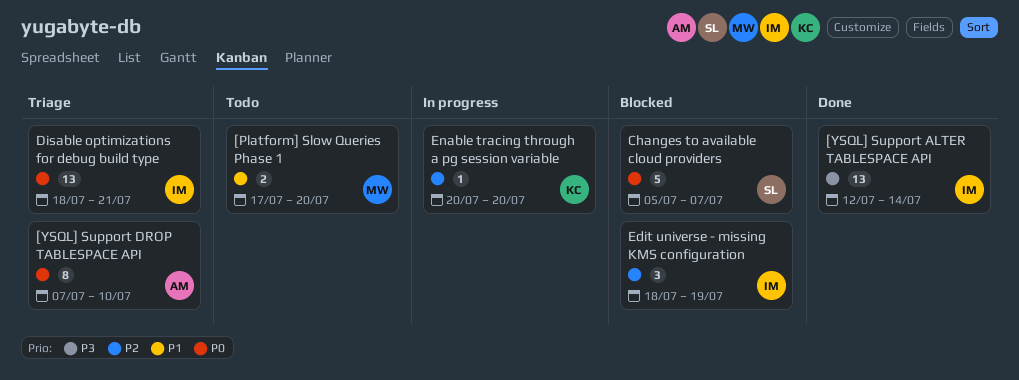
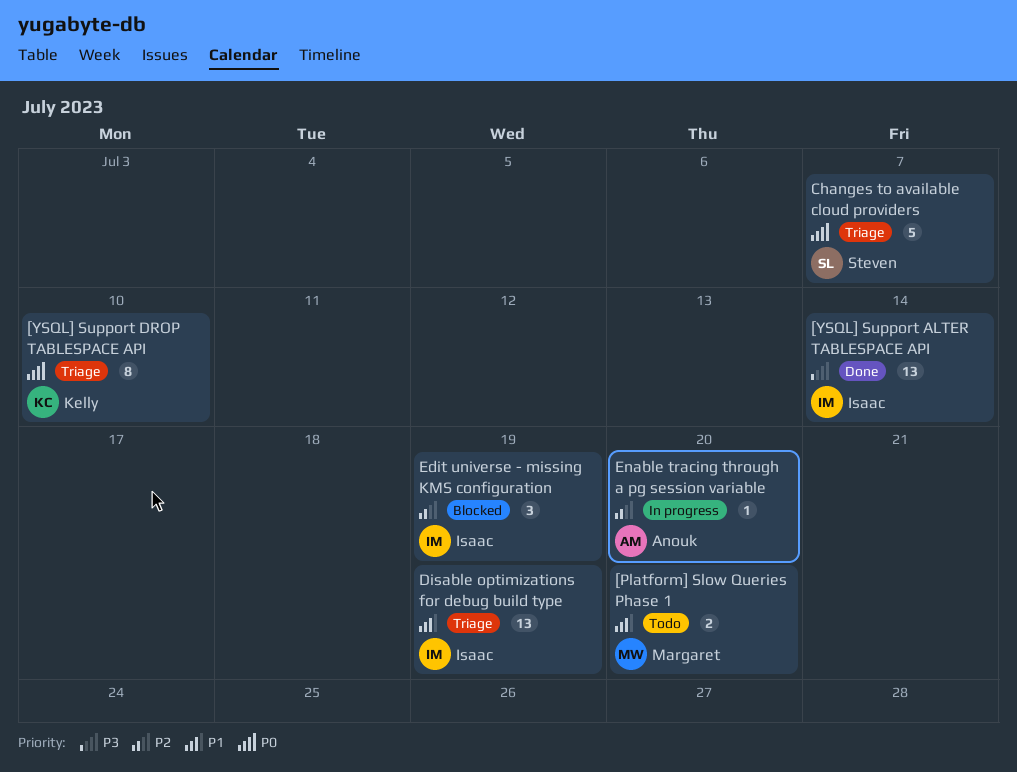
[YSQL] Support DROP TABLESPACE API, owner: Anouk -> Kelly
Changes to available cloud providers, status: Blocked -> Triage
Disable optimizations for debug build type, priority: P0 -> P1
Disable optimizations for debug build type, due: Jul 21 -> Jul 19
Enable tracing through a pg session variable, owner: Kelly -> Anouk

